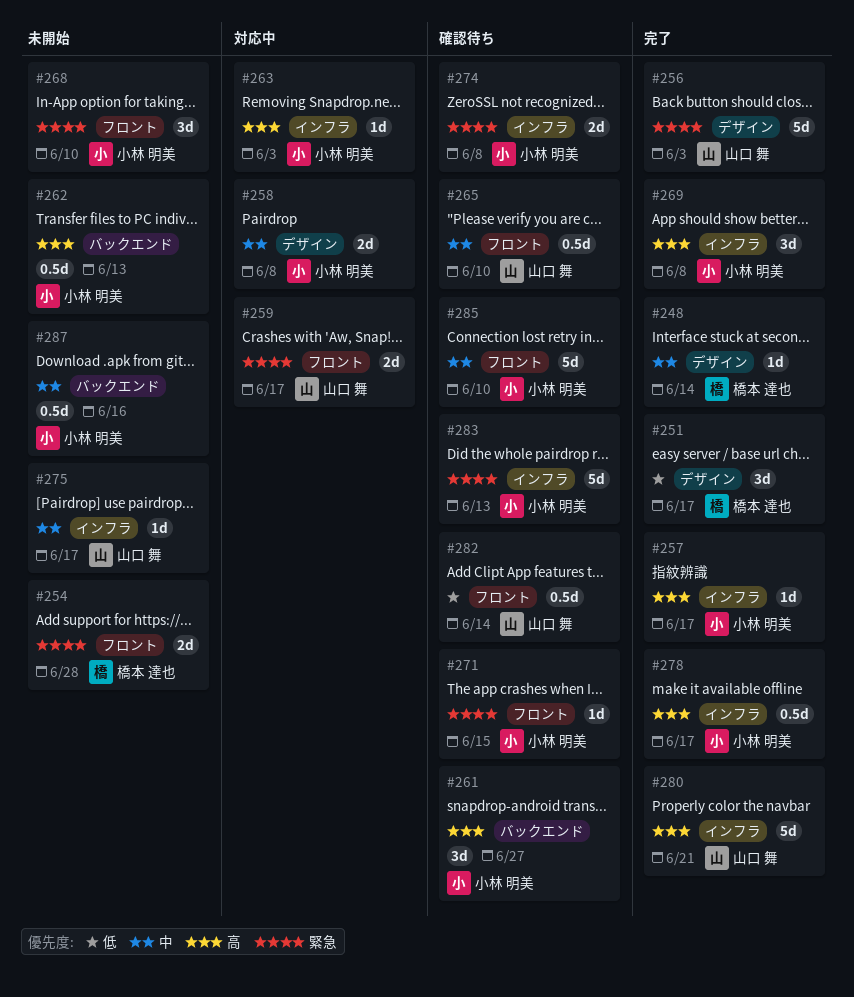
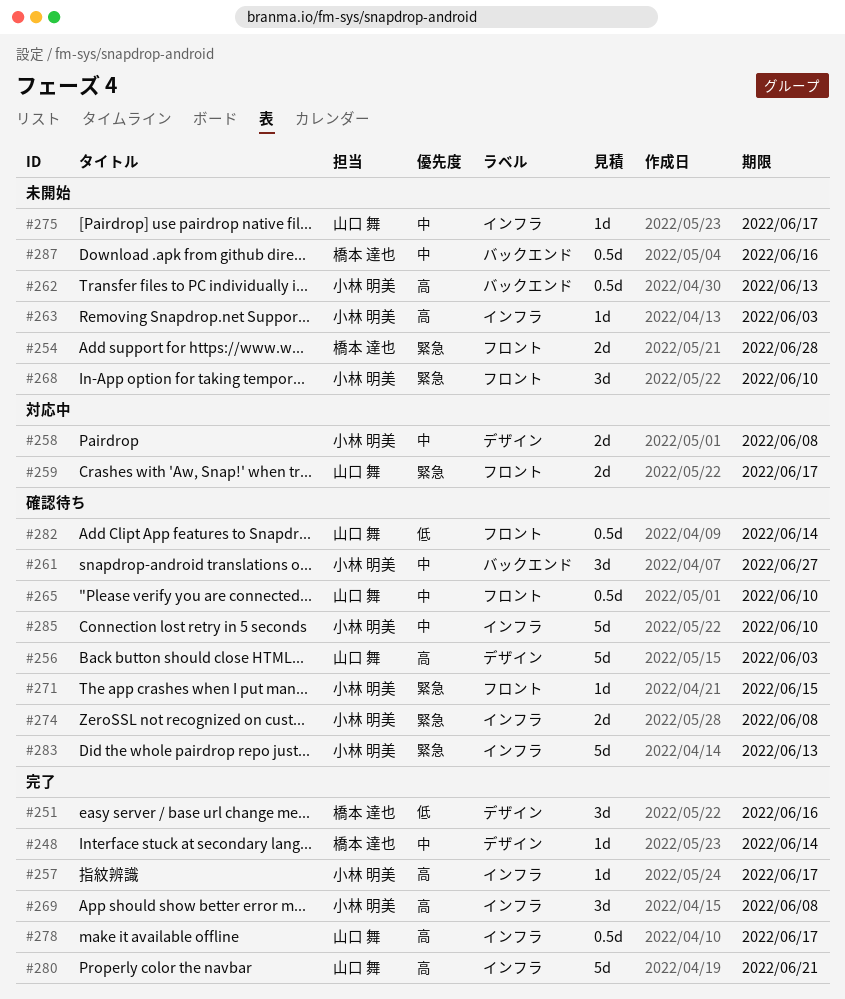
#251, due: Jun 17 -> Jun 16
#256, status: 完了 -> 確認待ち
#256, priority: 緊急 -> 高
#261, priority: 高 -> 中
#263, status: 対応中 -> 未開始
#278, owner: 小林 明美 -> 山口 舞
#285, label: フロント -> インフラ
#287, owner: 小林 明美 -> 橋本 達也

